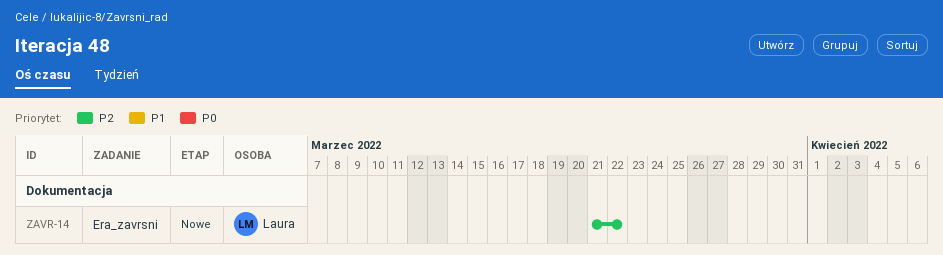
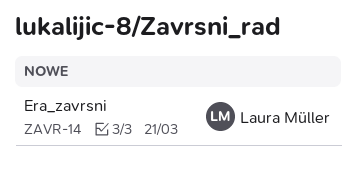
ZAVR-14, due: Mar 22 -> Mar 21

